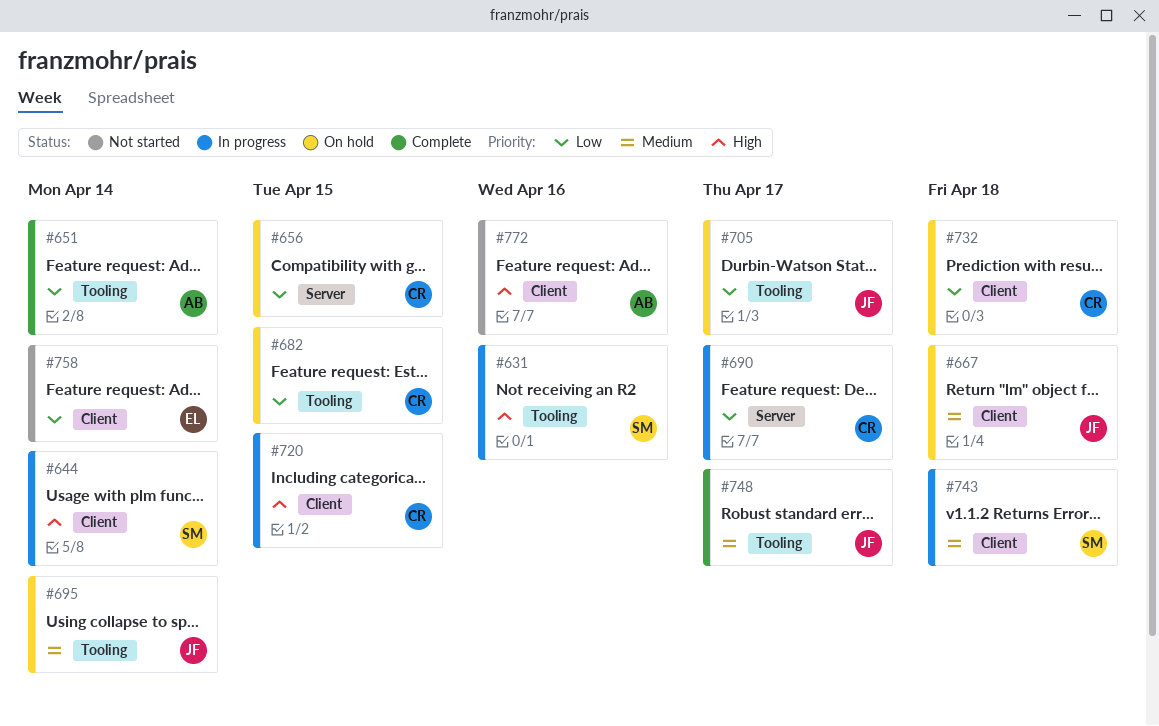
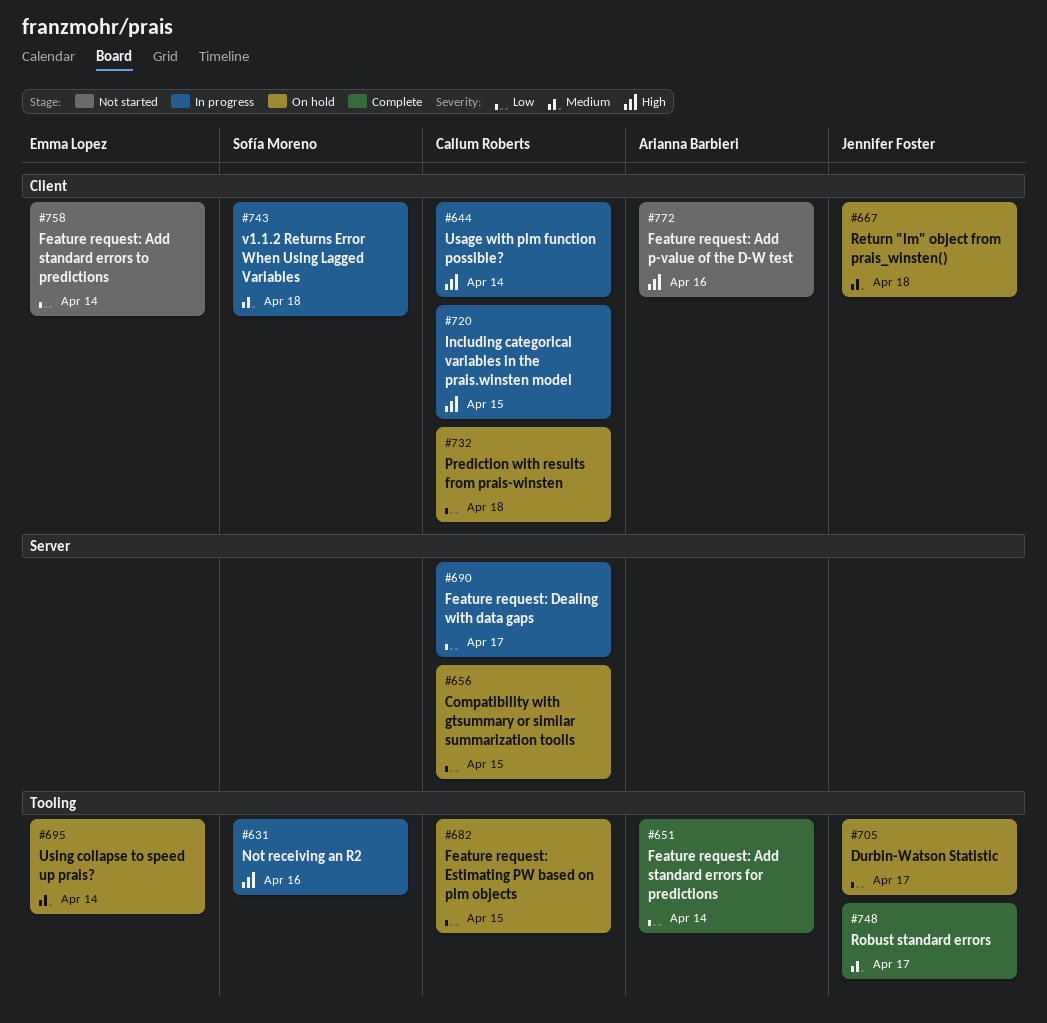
#644, owner: Sofía Moreno -> Callum Roberts
#695, owner: Jennifer Foster -> Emma Lopez

